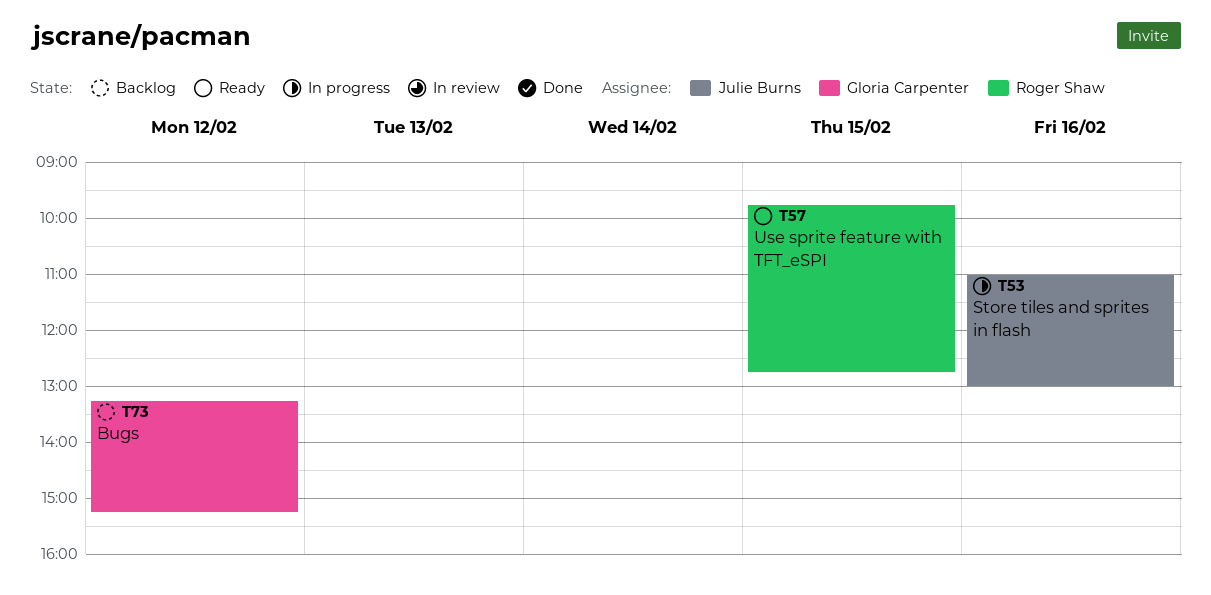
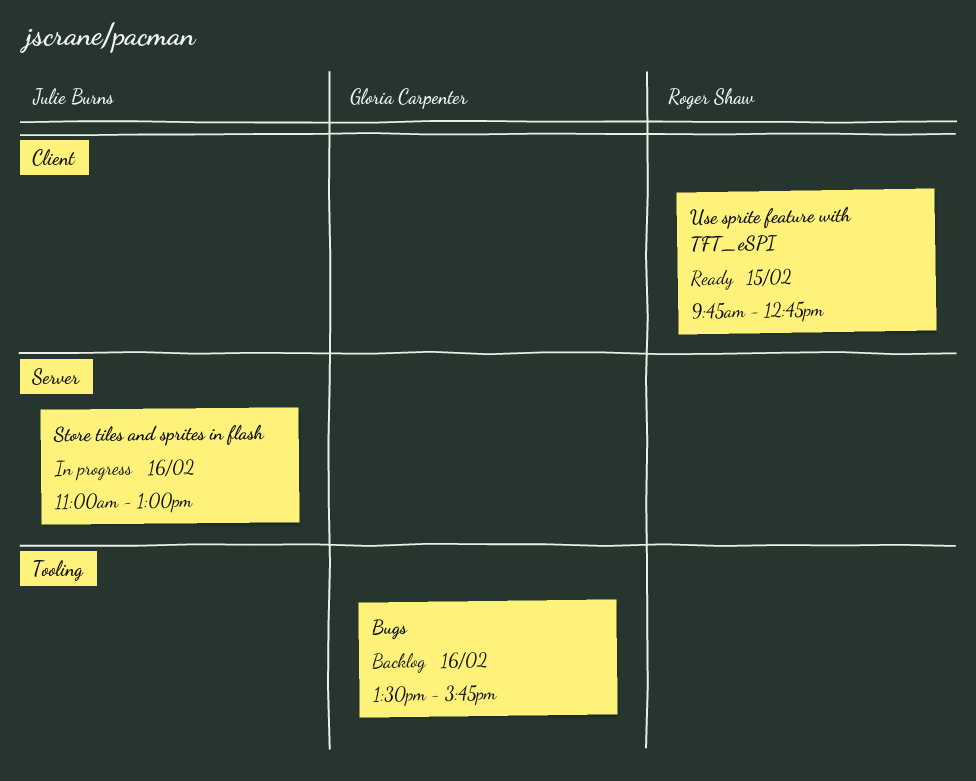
Bugs, day: Feb 12 -> Feb 16
Bugs, begins: 13:15 -> 13:30
Bugs, ends: 15:15 -> 15:45

